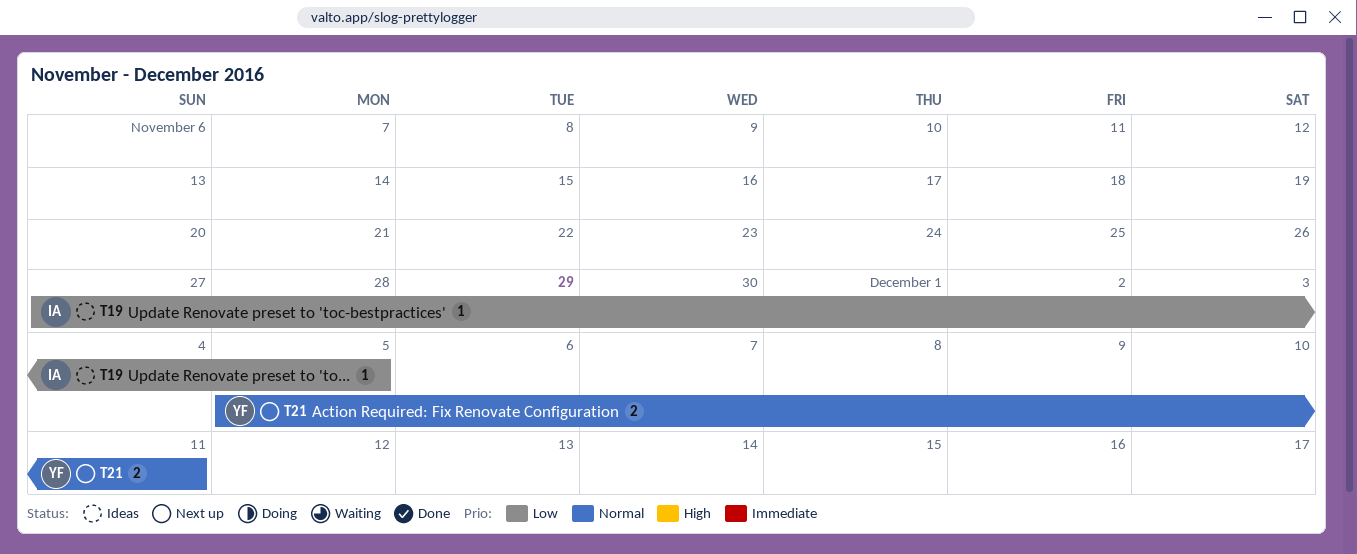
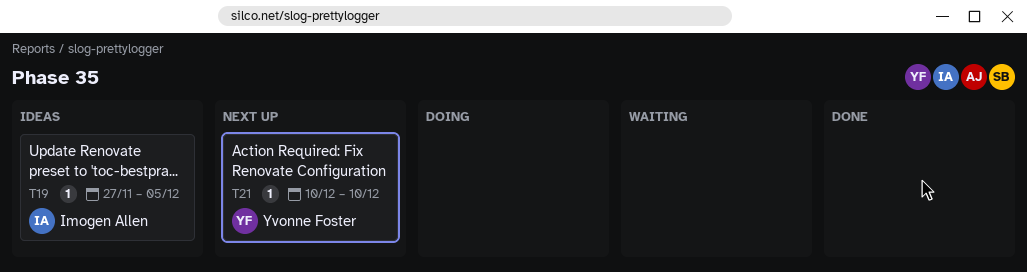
T21, estimate: 2 -> 1
T21, start: Dec 5 -> Dec 10
T21, due: Dec 11 -> Dec 10

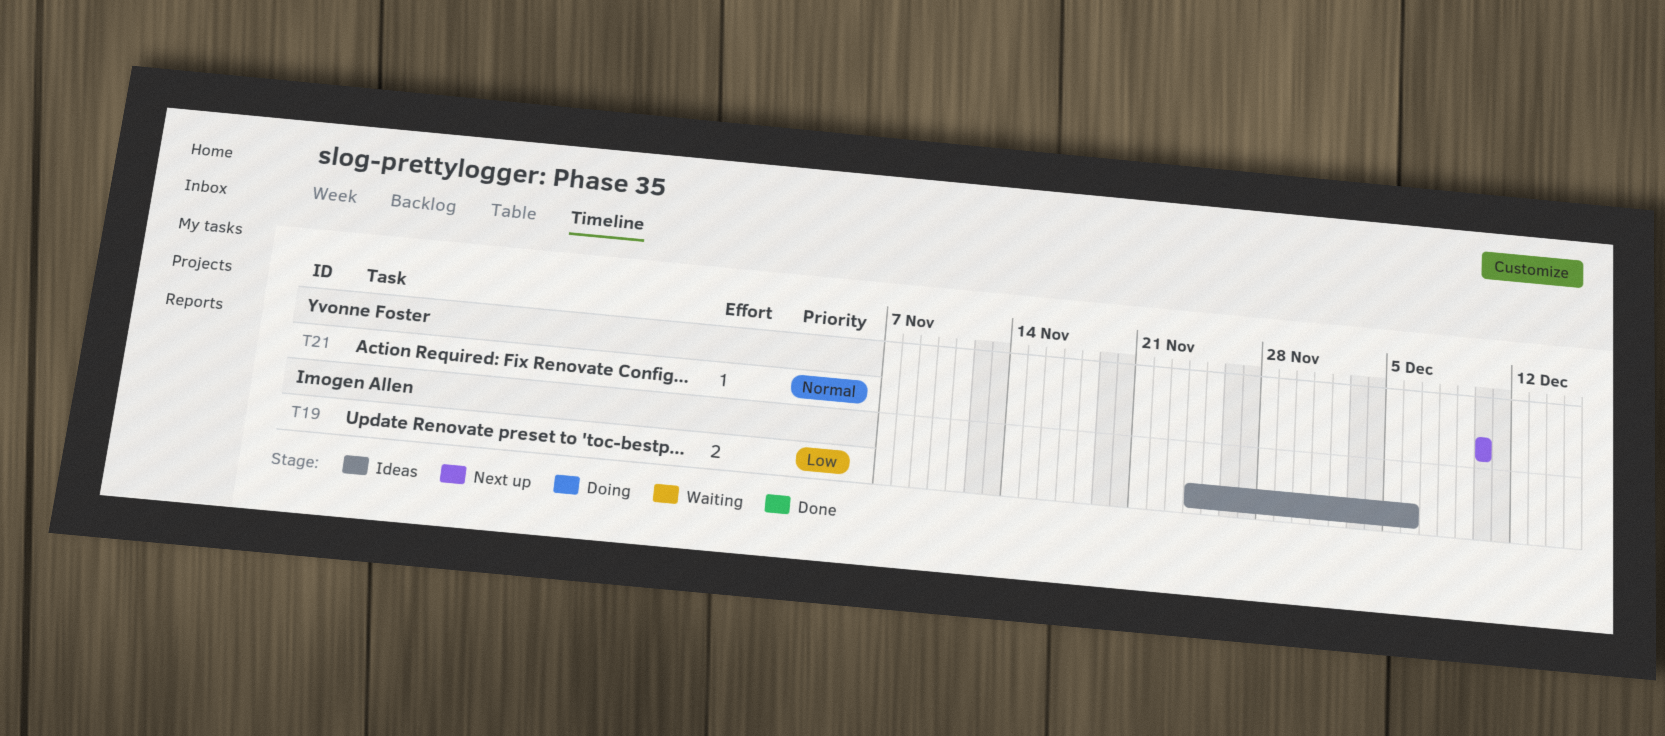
T19, estimate: 1 -> 2
T19, start: Nov 27 -> Nov 24
T19, due: Dec 5 -> Dec 6

